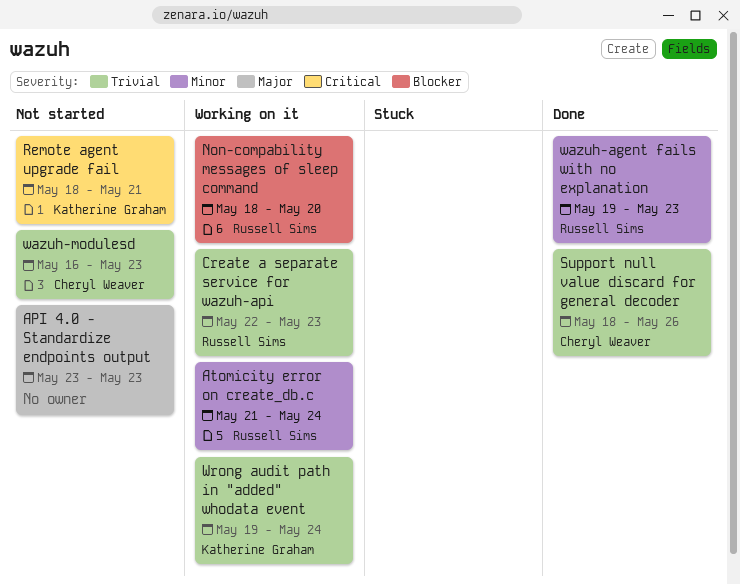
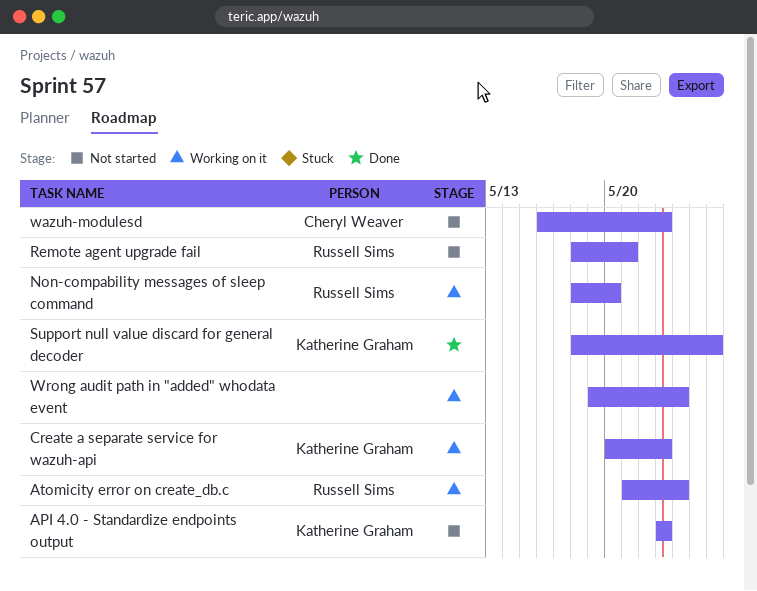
API 4.0 - Standardize endpoints output, owner: none -> Katherine Graham
Create a separate service for wazuh-api, owner: Russell Sims -> Katherine Graham
Create a separate service for wazuh-api, start: May 22 -> May 20
Remote agent upgrade fail, owner: Katherine Graham -> Russell Sims
Support null value discard for general decoder, owner: Cheryl Weaver -> Katherine Graham
wazuh-agent fails with no explanation: present -> none
Wrong audit path in "added" whodata event, owner: Katherine Graham -> none

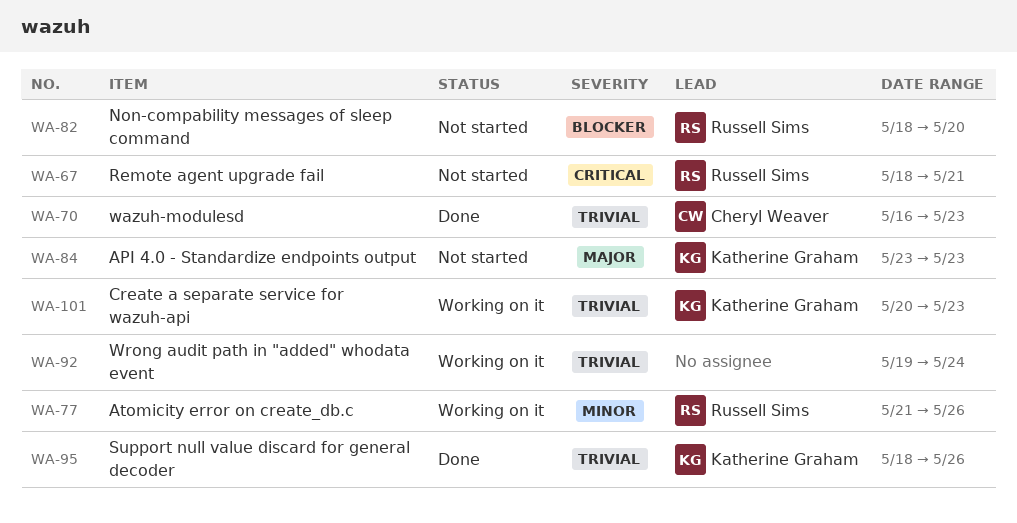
Atomicity error on create_db.c, due: May 24 -> May 26
Non-compability messages of sleep command, status: Working on it -> Not started
wazuh-modulesd, status: Not started -> Done

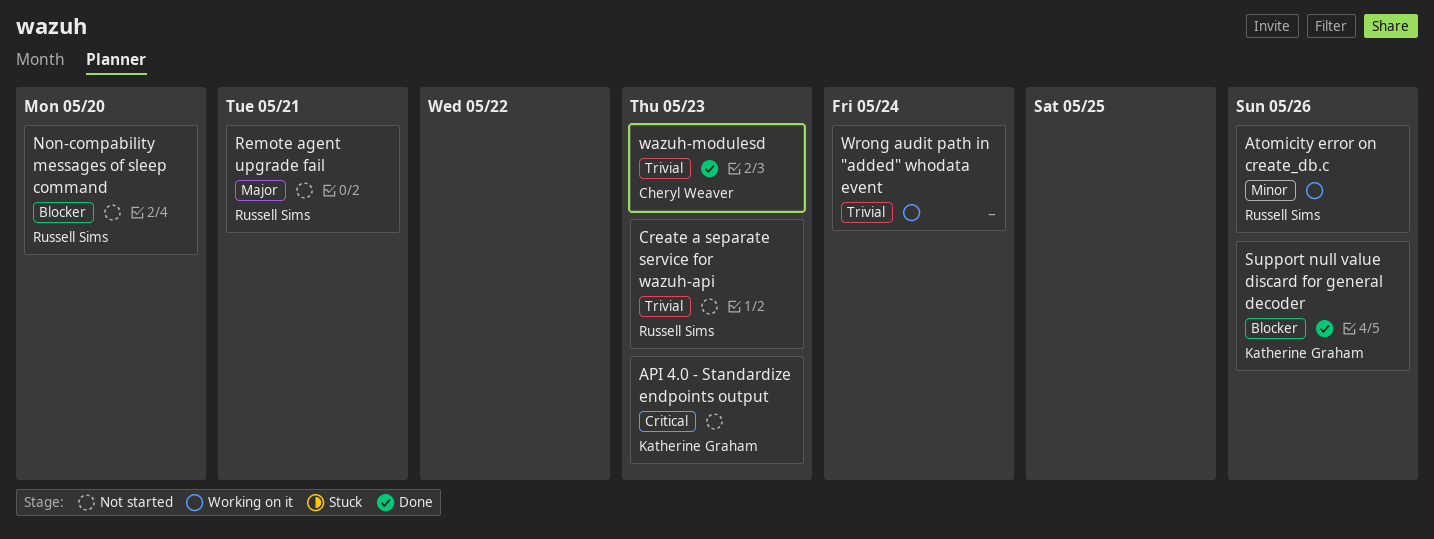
API 4.0 - Standardize endpoints output, priority: Major -> Critical
Create a separate service for wazuh-api, status: Working on it -> Not started
Create a separate service for wazuh-api, owner: Katherine Graham -> Russell Sims
Remote agent upgrade fail, priority: Critical -> Major
Support null value discard for general decoder, priority: Trivial -> Blocker

